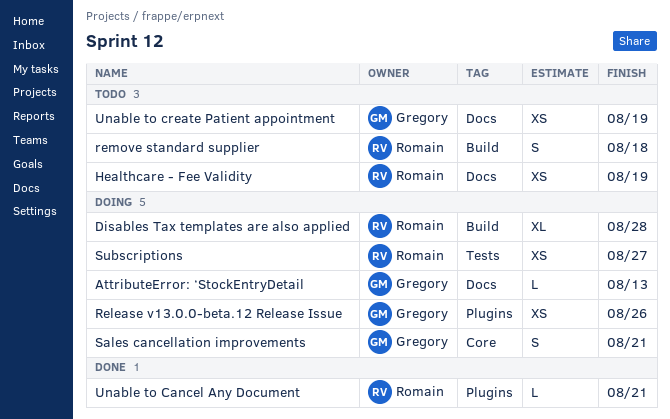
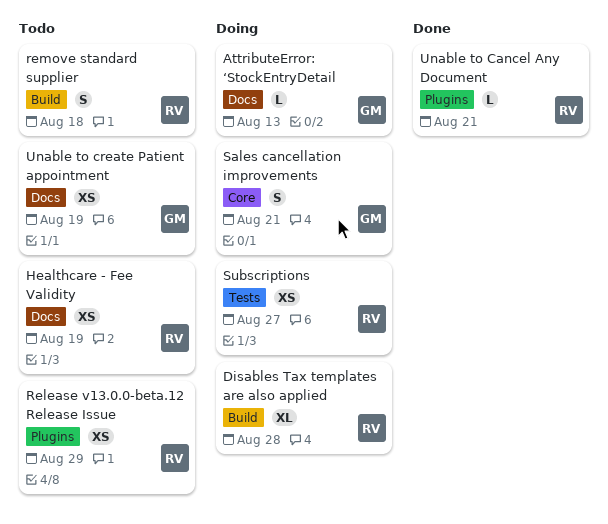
Release v13.0.0-beta.12 Release Issue, status: Doing -> Todo
Release v13.0.0-beta.12 Release Issue, owner: Gregory -> Romain
Release v13.0.0-beta.12 Release Issue, due: Aug 26 -> Aug 29

